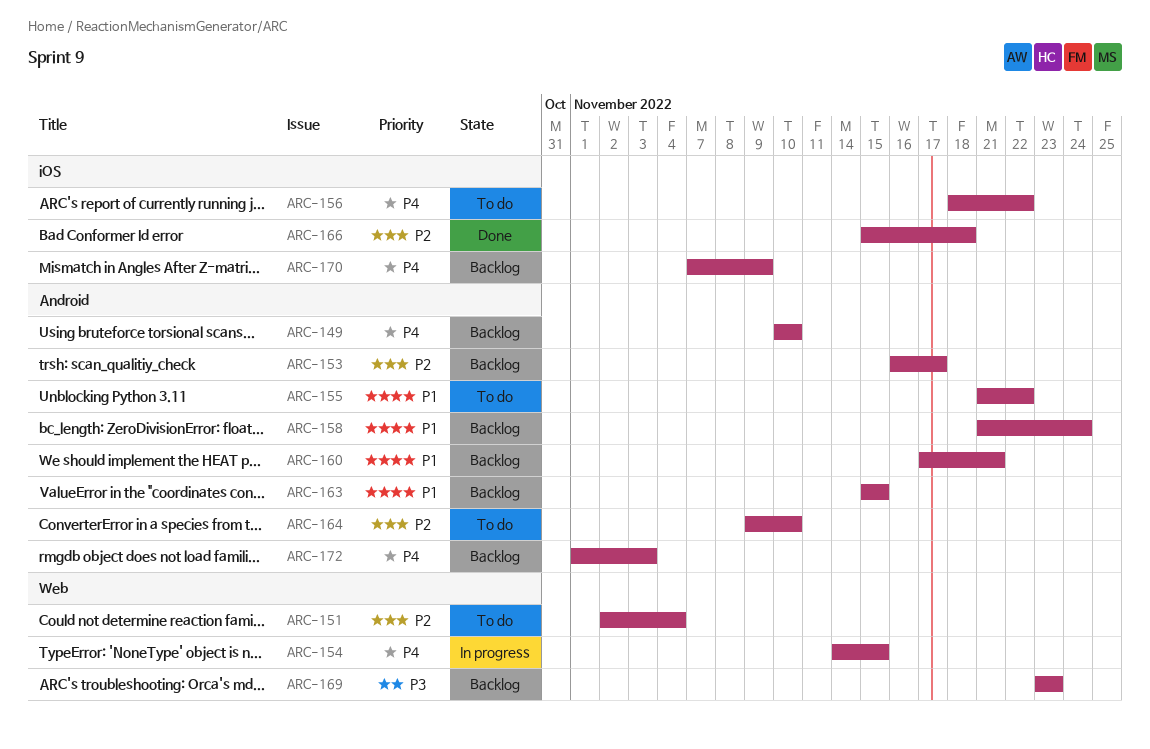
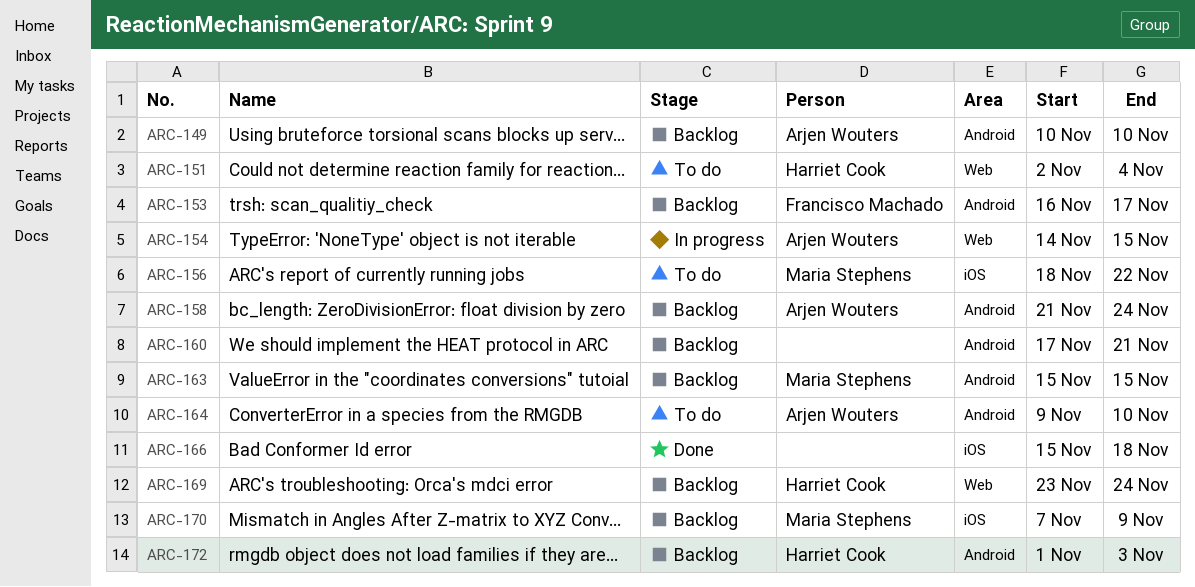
ARC-155: present -> none
ARC-169, due: Nov 23 -> Nov 24

